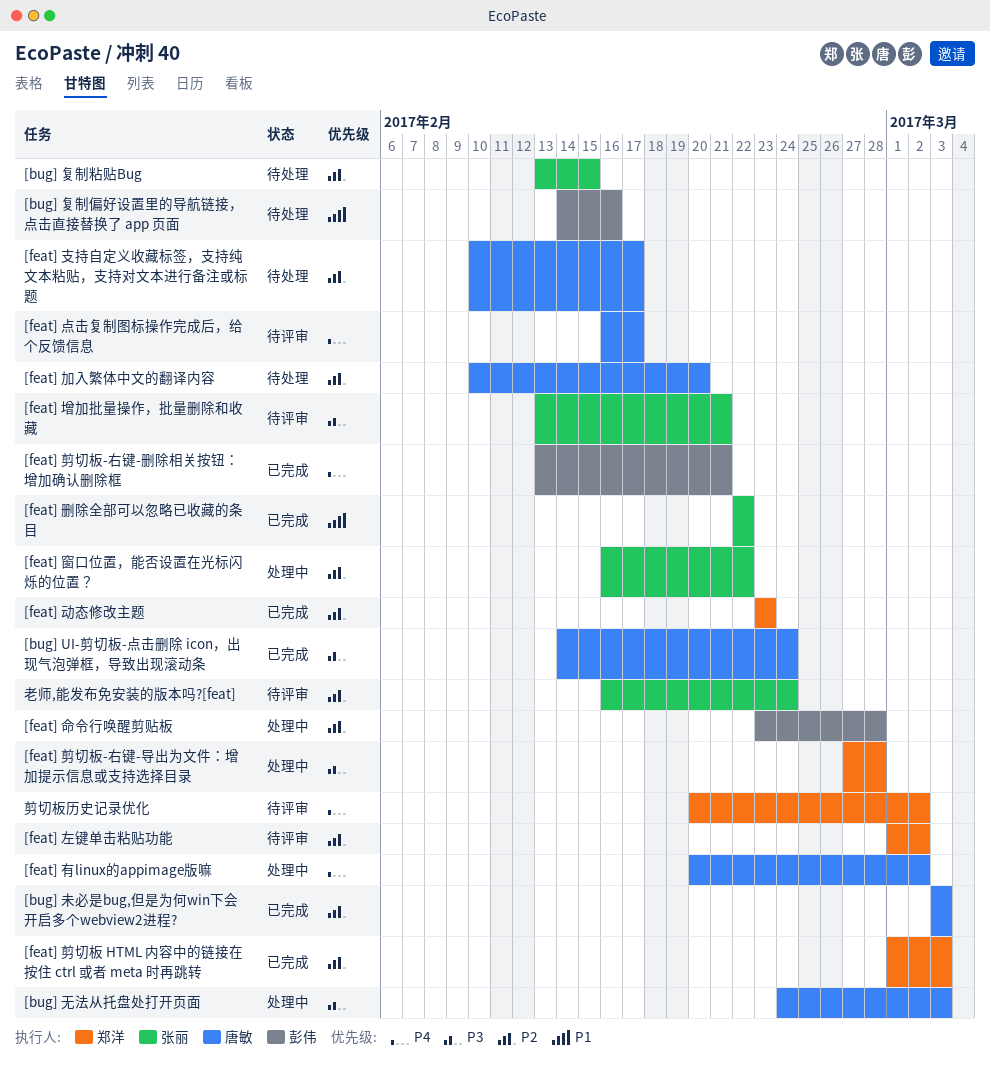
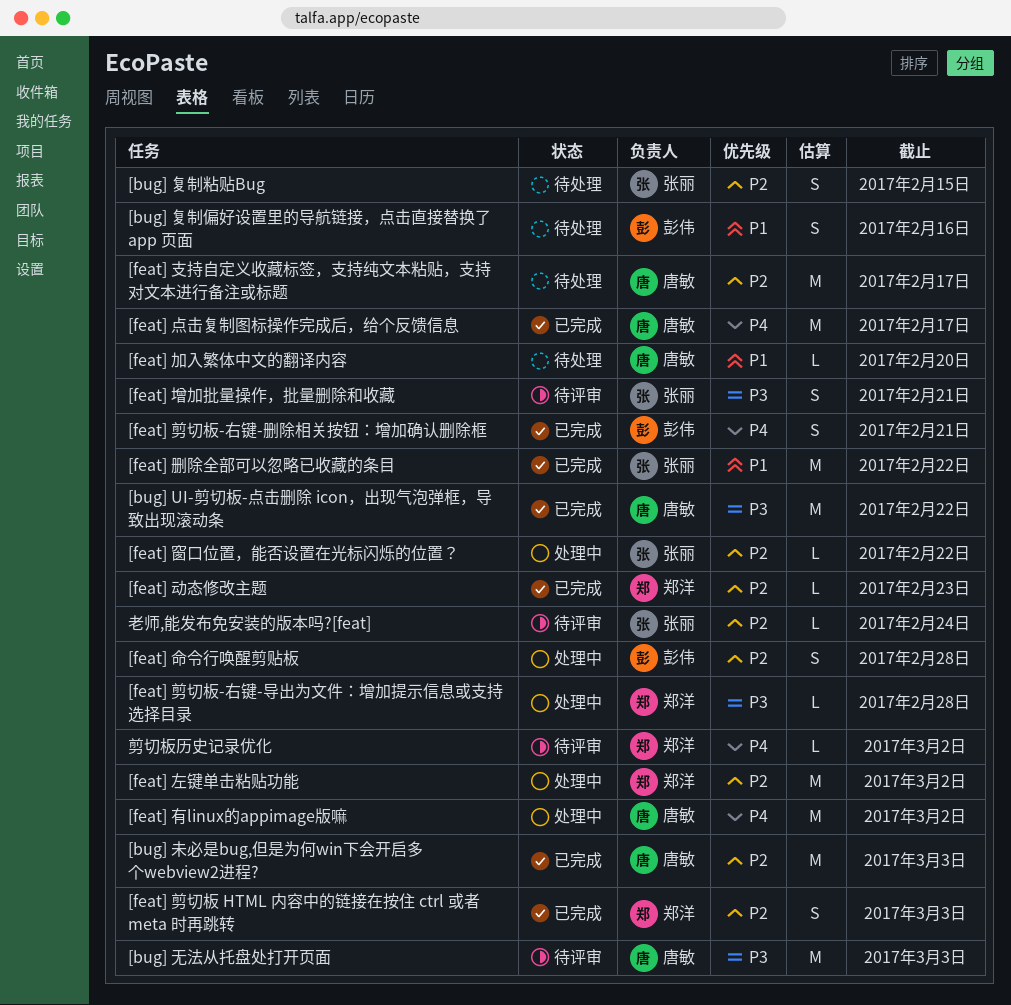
[bug] UI-剪切板-点击删除 icon，出现气泡弹框，导致出现滚动条, due: Feb 24 -> Feb 22
[bug] 无法从托盘处打开页面, status: 处理中 -> 待评审
[feat] 加入繁体中文的翻译内容, priority: P2 -> P1
[feat] 左键单击粘贴功能, status: 待评审 -> 处理中
[feat] 点击复制图标操作完成后，给个反馈信息, status: 待评审 -> 已完成

